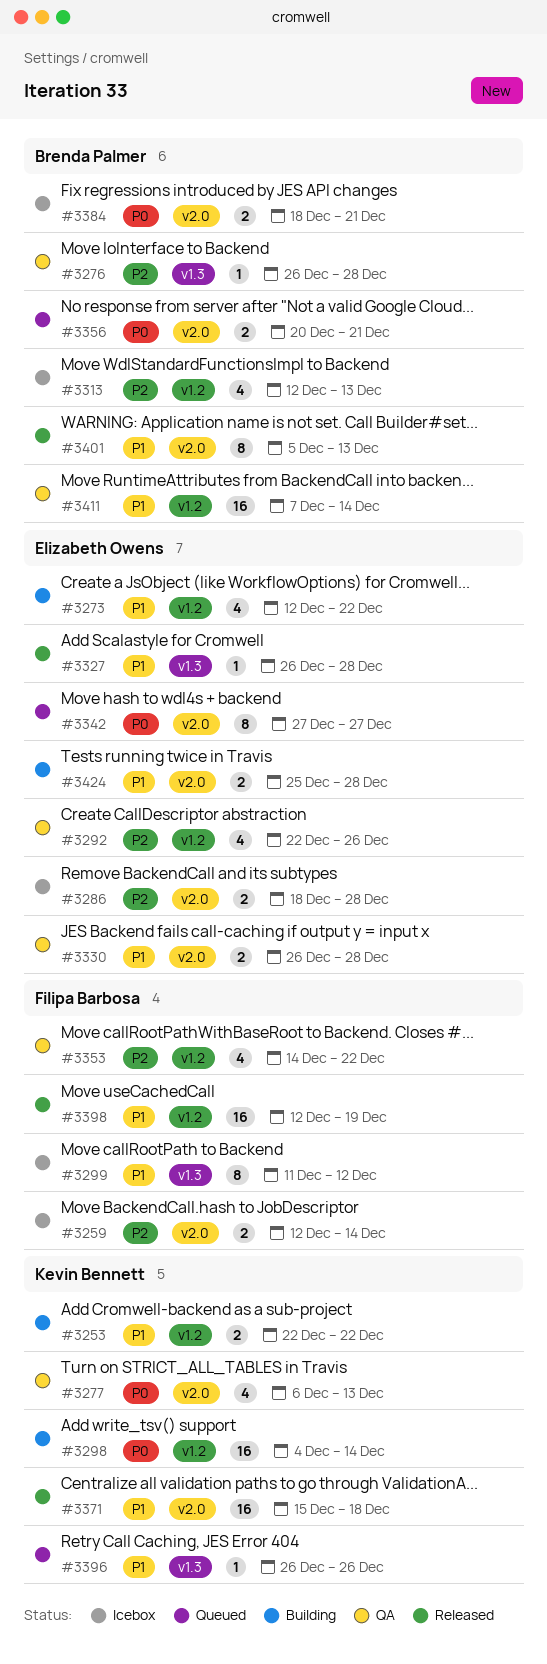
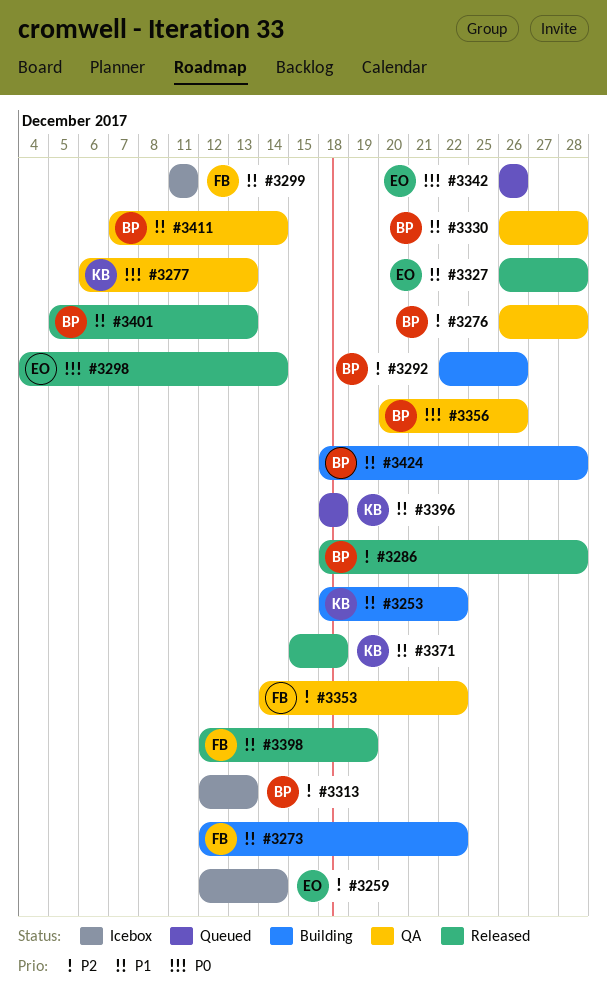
#3253, start: Dec 22 -> Dec 18
#3259, owner: Filipa Barbosa -> Elizabeth Owens
#3273, owner: Elizabeth Owens -> Filipa Barbosa
#3286, status: Icebox -> Released
#3286, owner: Elizabeth Owens -> Brenda Palmer
#3292, status: QA -> Building
#3292, owner: Elizabeth Owens -> Brenda Palmer
#3298, status: Building -> Released
#3298, owner: Kevin Bennett -> Elizabeth Owens
#3299, due: Dec 12 -> Dec 11
#3330, owner: Elizabeth Owens -> Brenda Palmer
#3342, start: Dec 27 -> Dec 26
#3342, due: Dec 27 -> Dec 26
#3356, status: Queued -> QA
#3356, due: Dec 21 -> Dec 26
#3384: present -> none
#3396, start: Dec 26 -> Dec 18
#3396, due: Dec 26 -> Dec 18
#3424, owner: Elizabeth Owens -> Brenda Palmer
#3424, start: Dec 25 -> Dec 18

